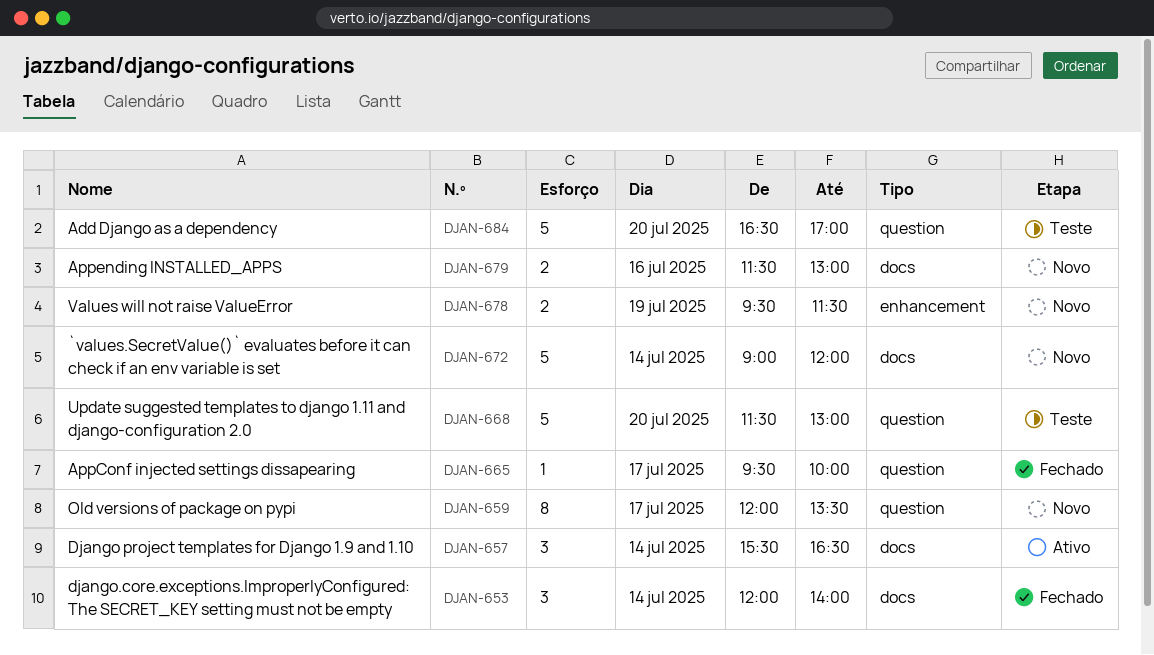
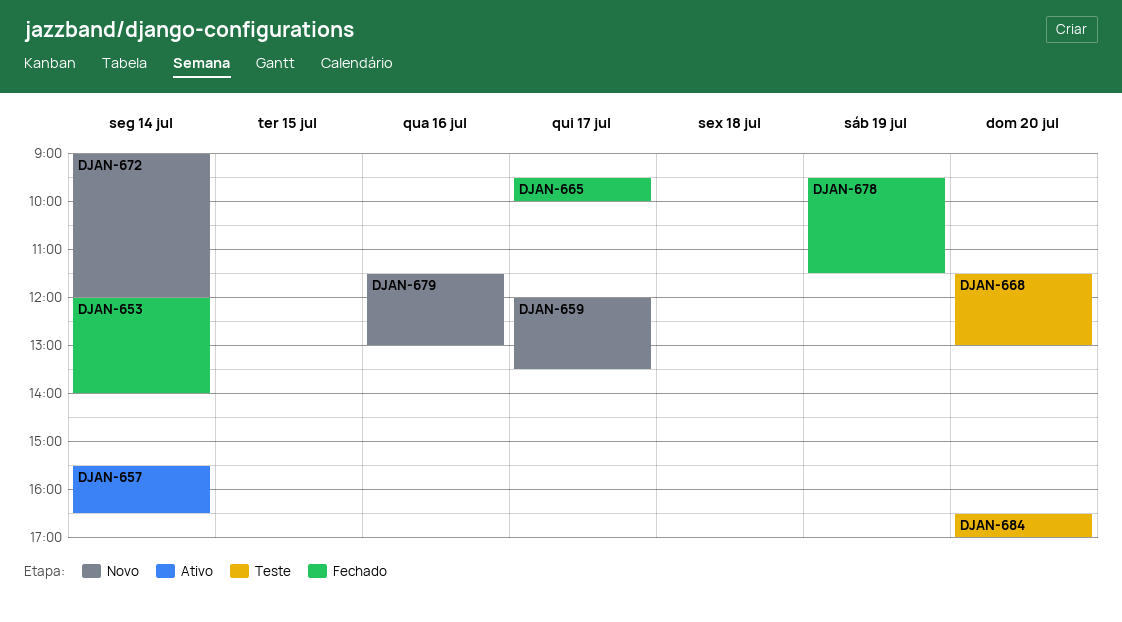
DJAN-678, status: Novo -> Fechado

